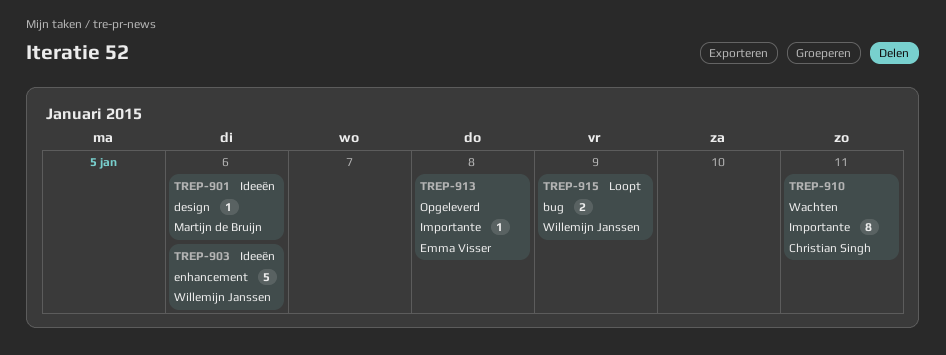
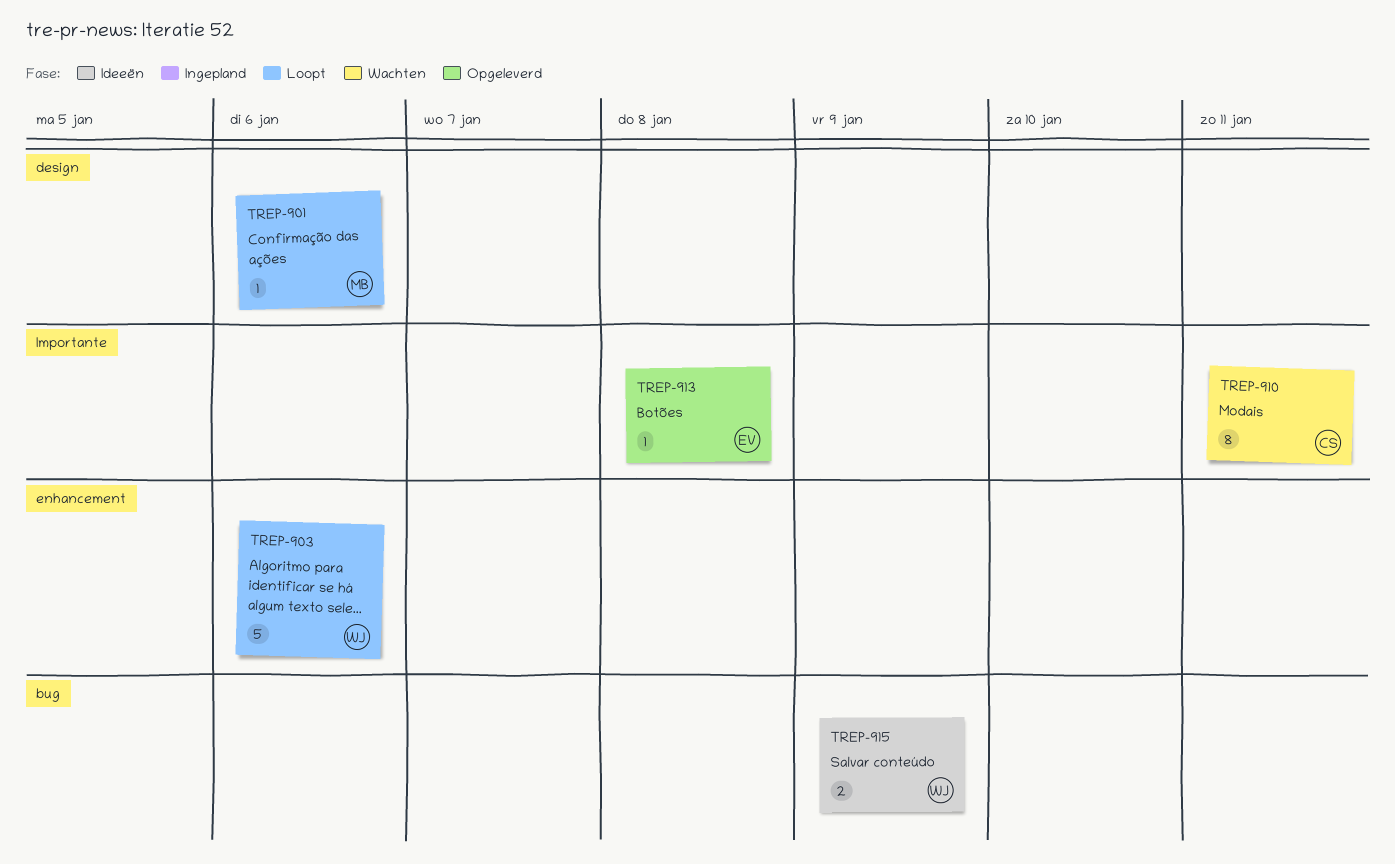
TREP-901, status: Ideeën -> Loopt
TREP-903, status: Ideeën -> Loopt
TREP-915, status: Loopt -> Ideeën

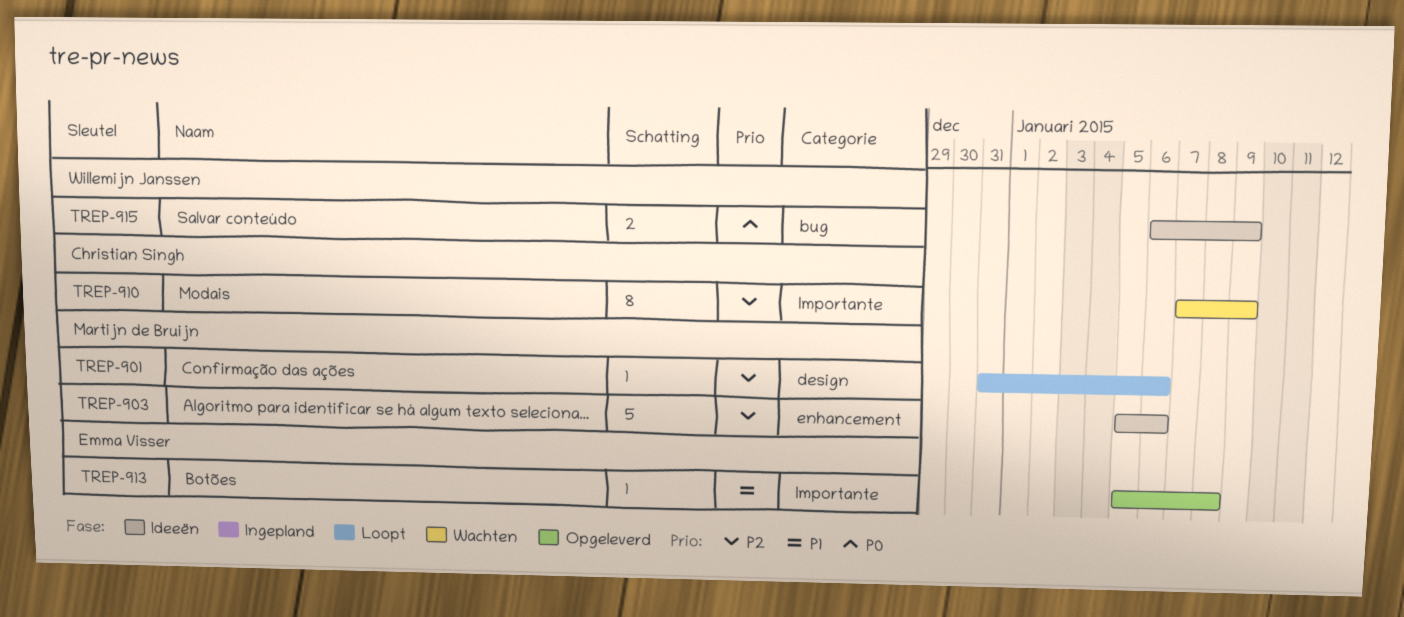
TREP-903, status: Loopt -> Ideeën
TREP-903, owner: Willemijn Janssen -> Martijn de Bruijn
TREP-910, due: Jan 11 -> Jan 9

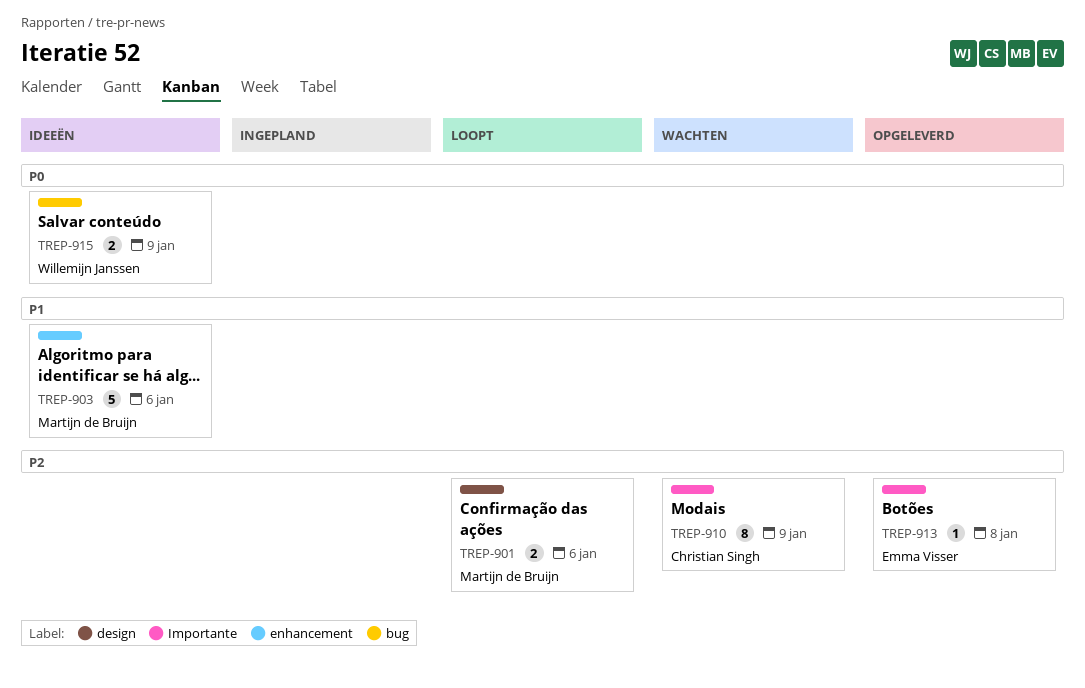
TREP-901, estimate: 1 -> 2
TREP-903, priority: P2 -> P1
TREP-913, priority: P1 -> P2

